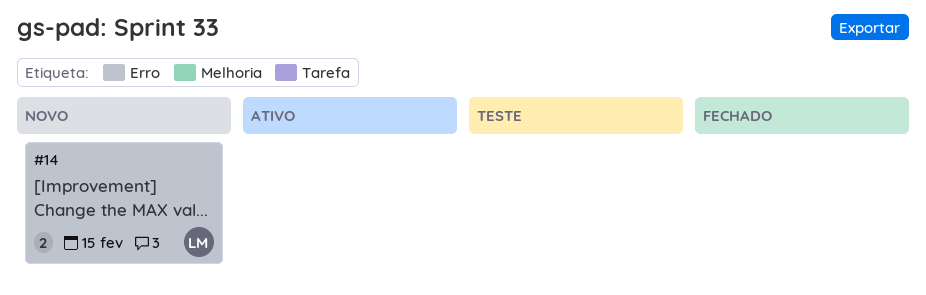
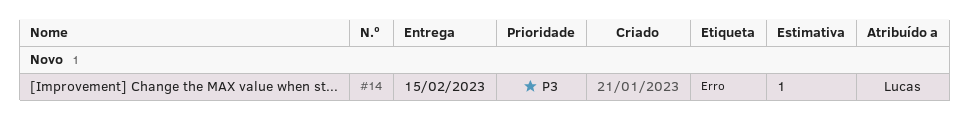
#14, estimate: 2 -> 1

